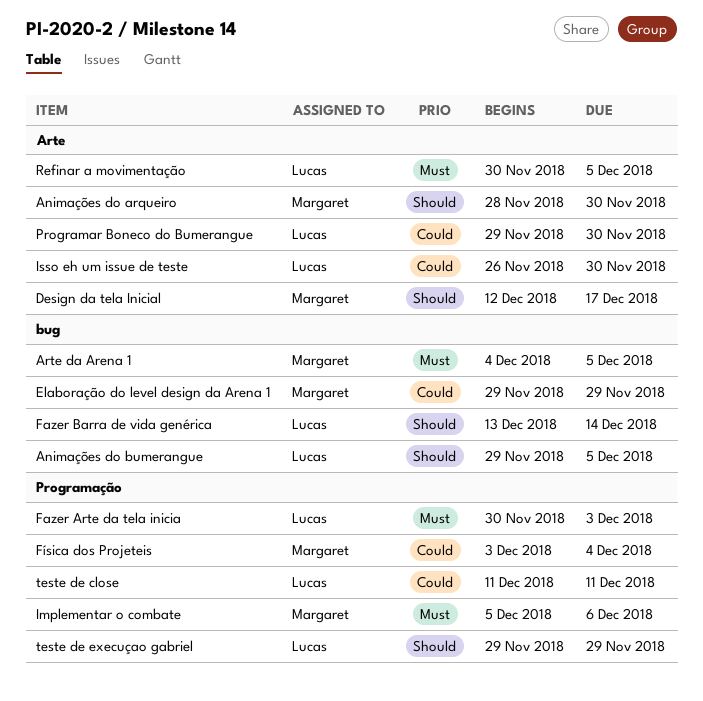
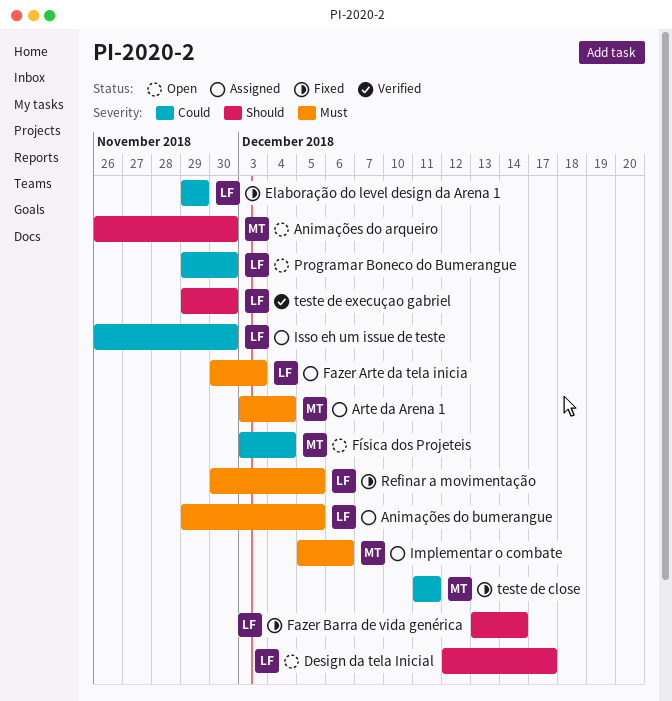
Animações do arqueiro, start: Nov 28 -> Nov 26
Animações do bumerangue, priority: Should -> Must
Arte da Arena 1, start: Dec 4 -> Dec 3
Arte da Arena 1, due: Dec 5 -> Dec 4
Design da tela Inicial, owner: Margaret -> Lucas
Elaboração do level design da Arena 1, owner: Margaret -> Lucas
teste de close, owner: Lucas -> Margaret
teste de execuçao gabriel, due: Nov 29 -> Nov 30

